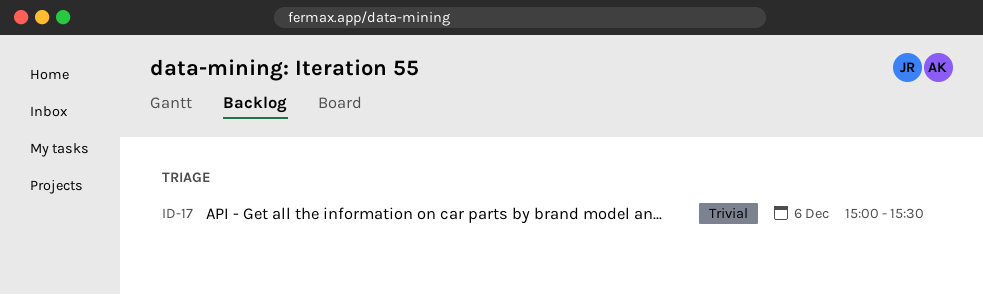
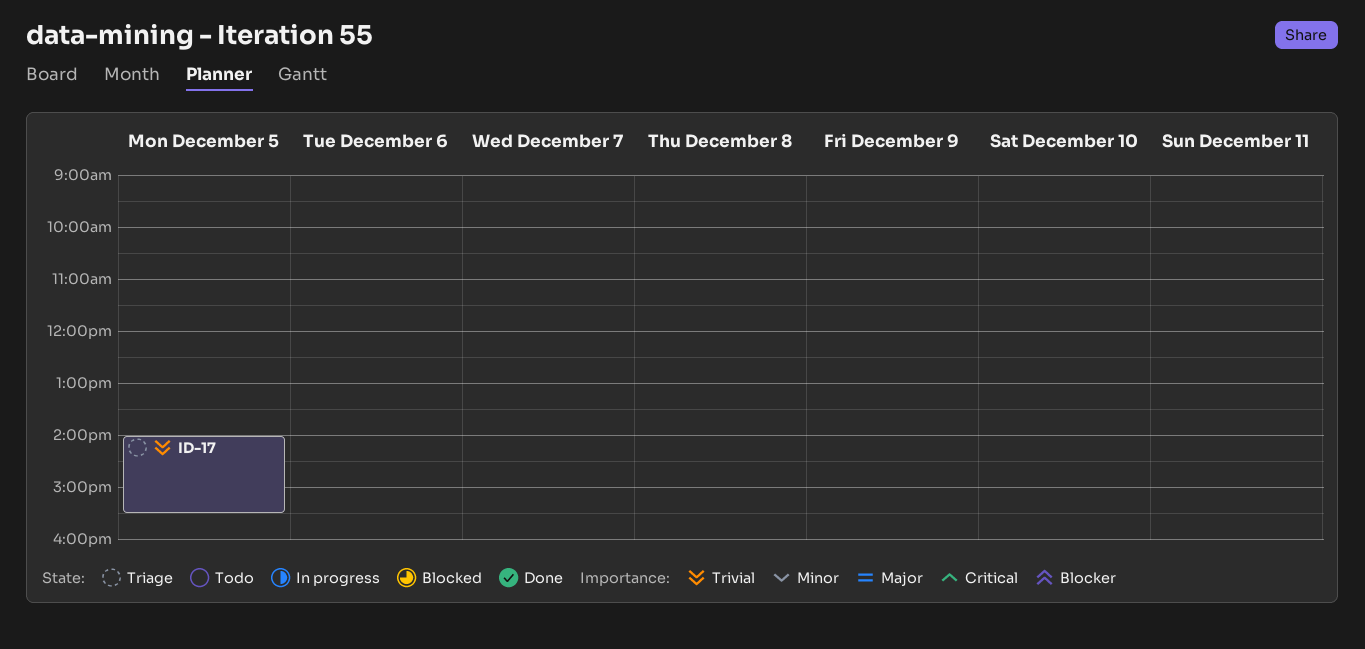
ID-17, day: Dec 6 -> Dec 5
ID-17, begins: 15:00 -> 14:00

